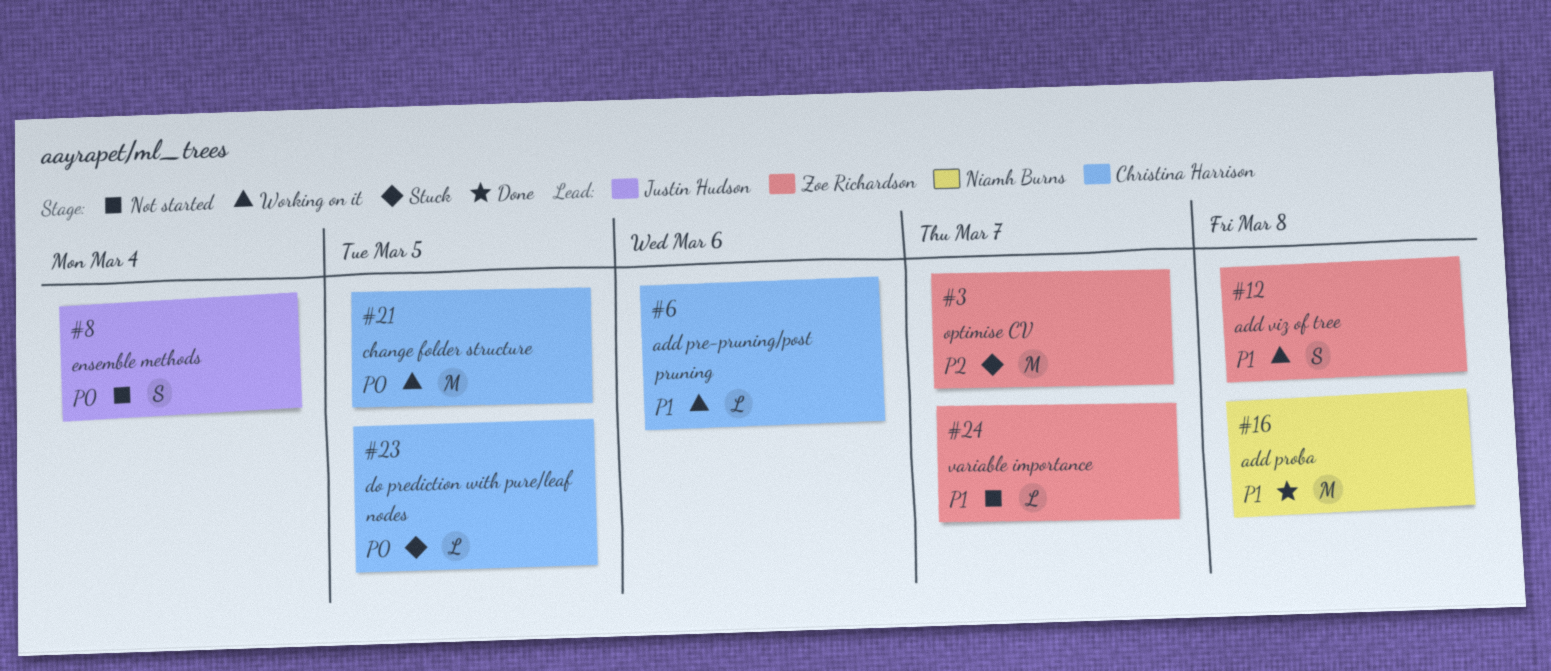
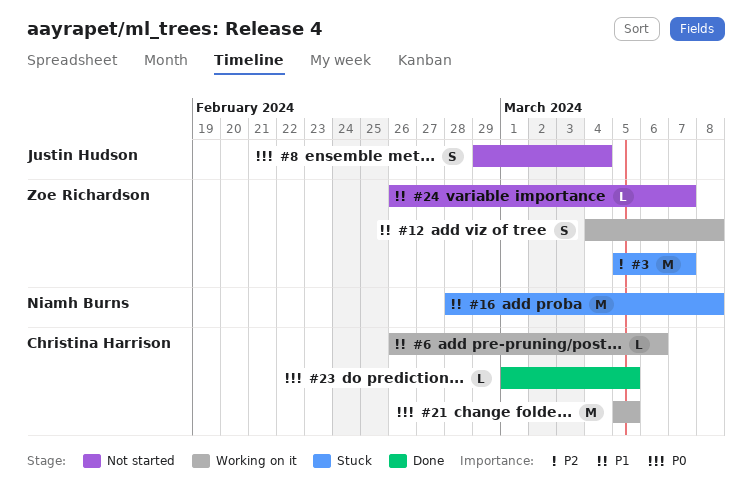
#16, status: Done -> Stuck
#23, status: Stuck -> Done

